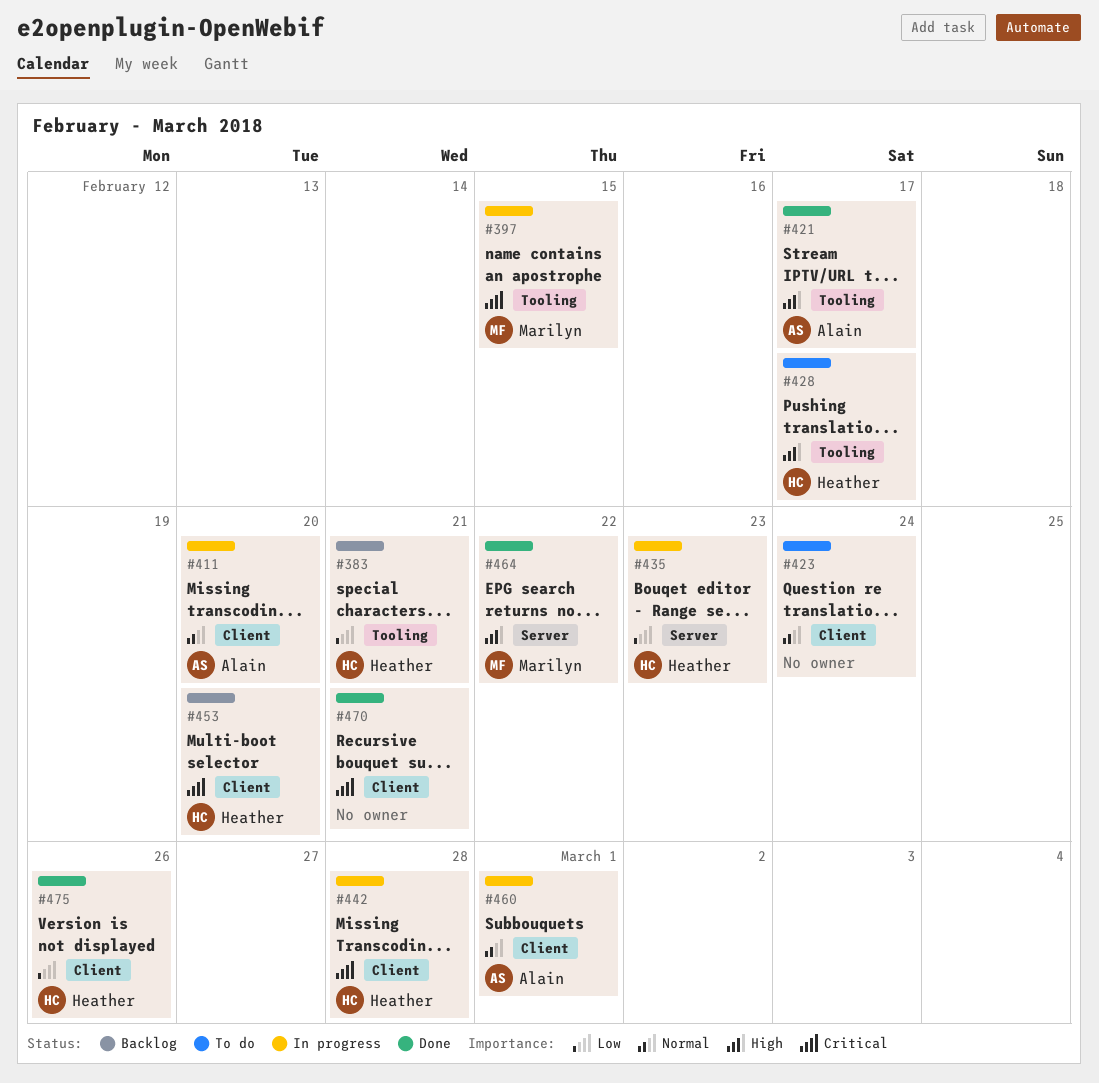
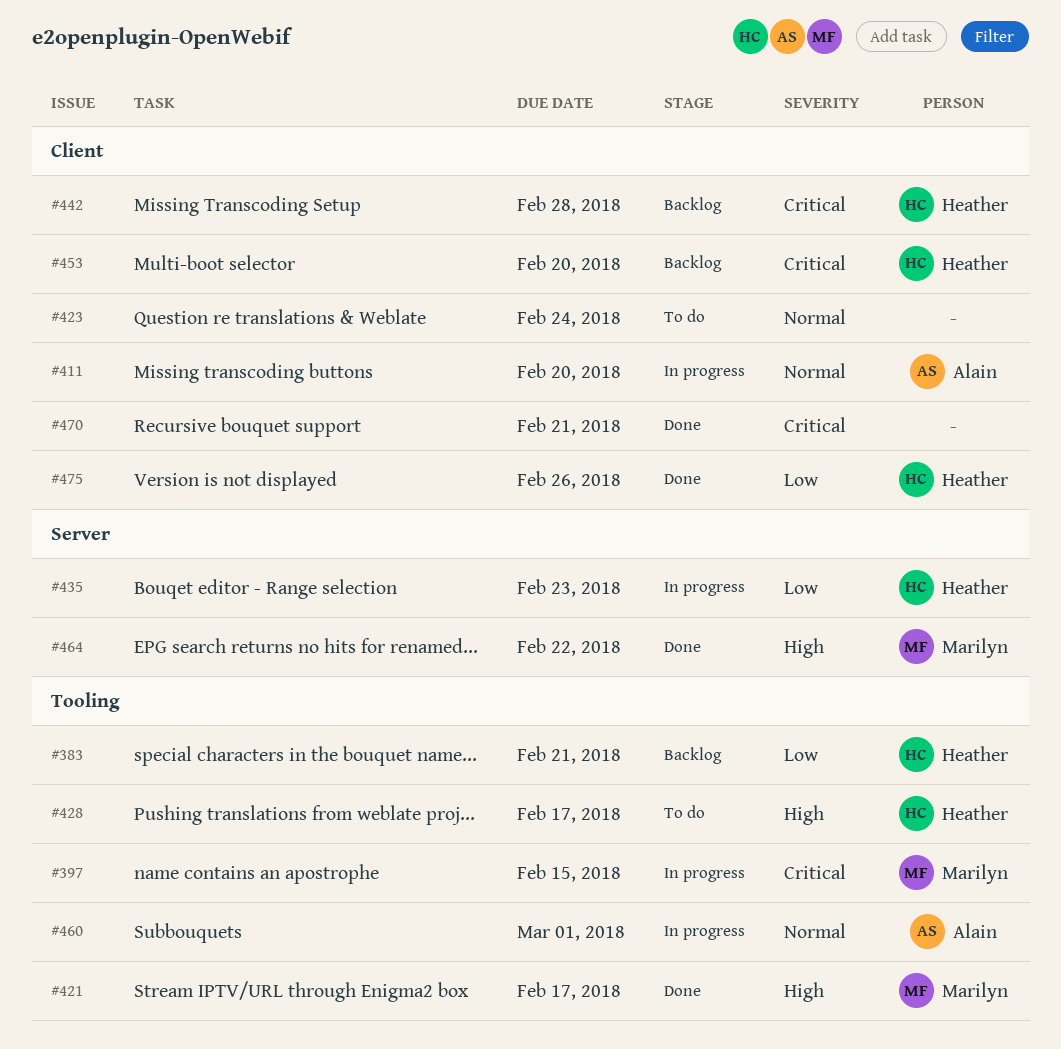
#421, owner: Alain -> Marilyn
#442, status: In progress -> Backlog
#460, label: Client -> Tooling

